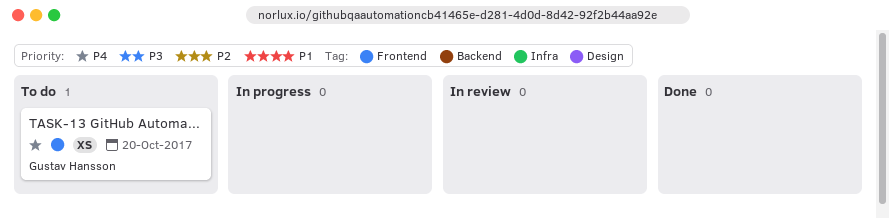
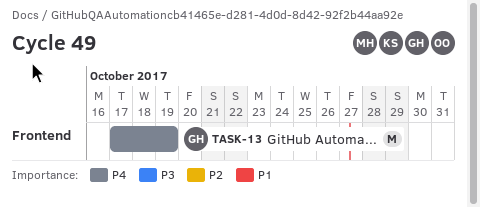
TASK-13, estimate: XS -> M
TASK-13, due: Oct 20 -> Oct 19

